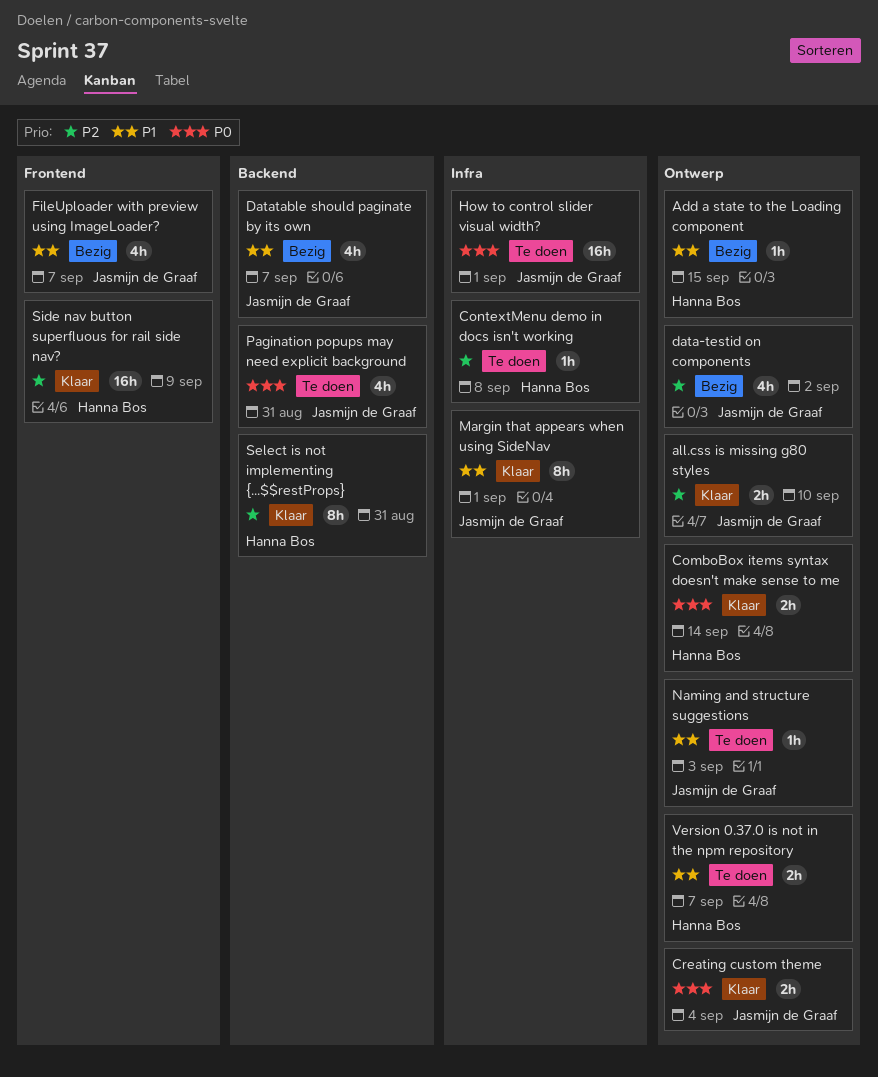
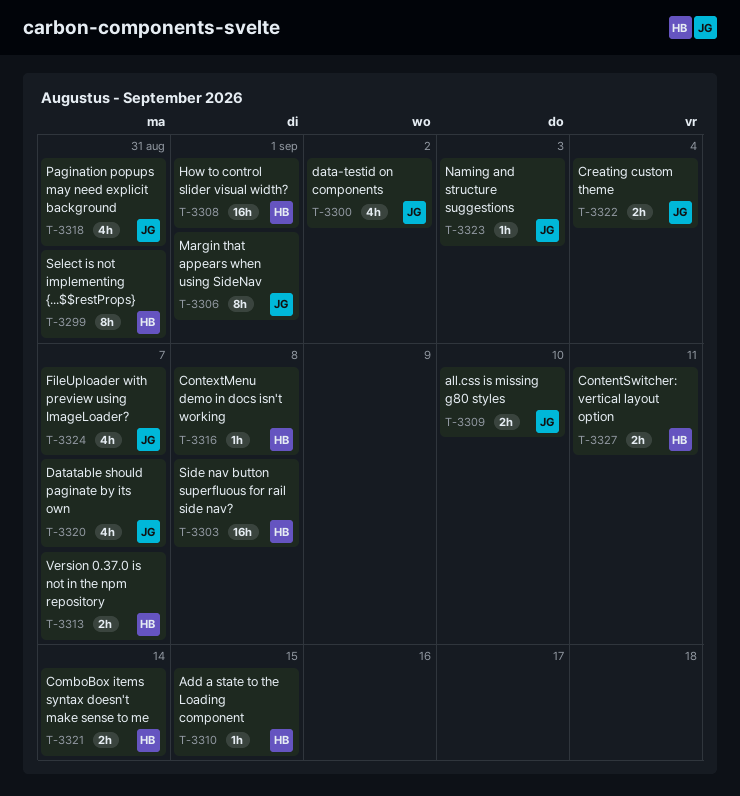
ContentSwitcher: vertical layout option: none -> present
How to control slider visual width?, owner: Jasmijn de Graaf -> Hanna Bos
Side nav button superfluous for rail side nav?, due: Sep 9 -> Sep 8

